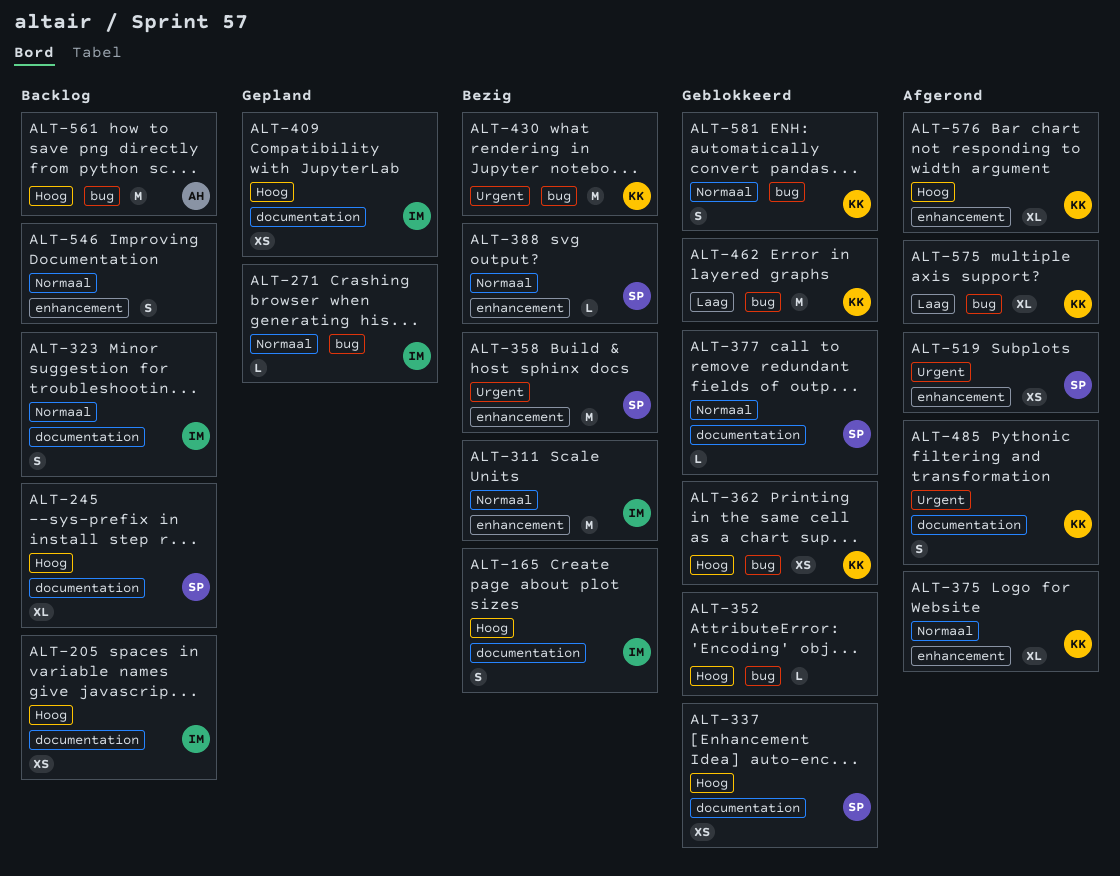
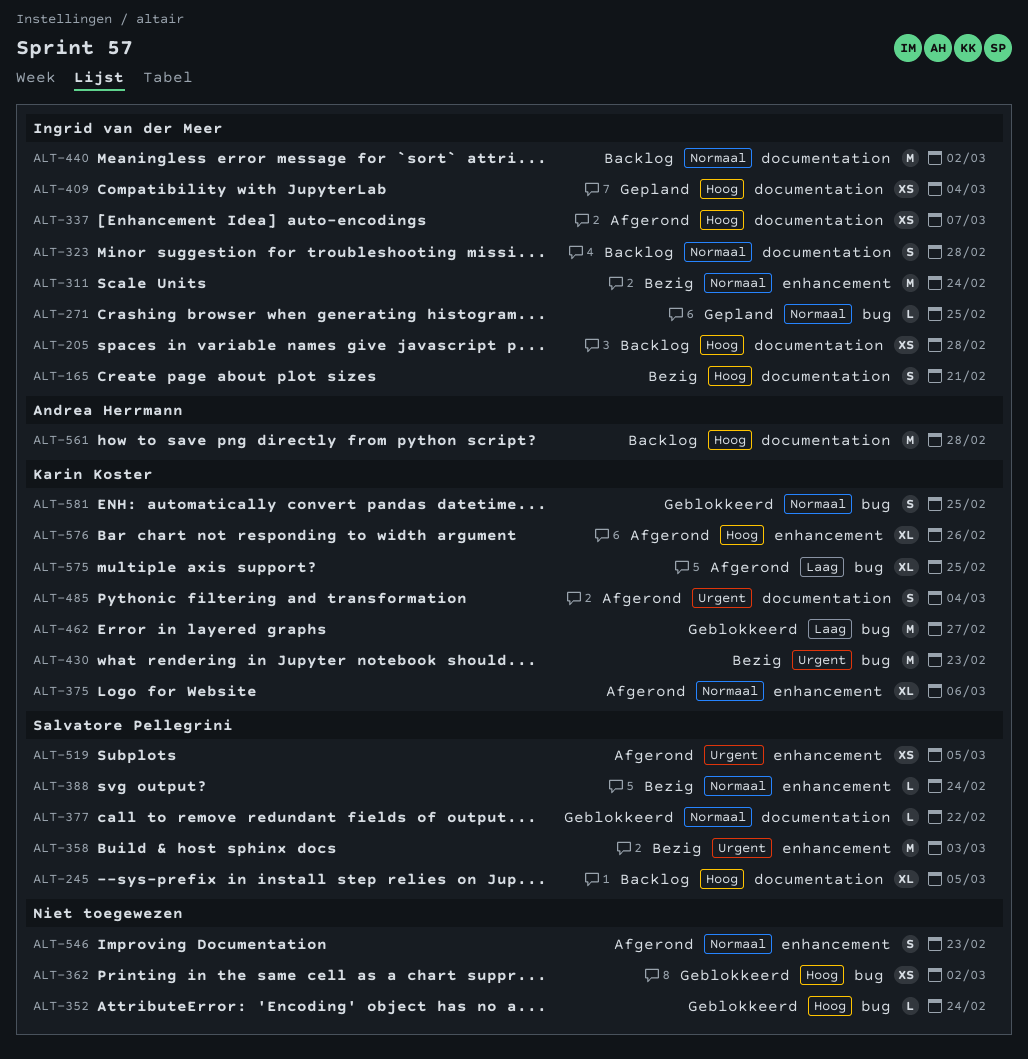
ALT-337, status: Geblokkeerd -> Afgerond
ALT-337, owner: Salvatore Pellegrini -> Ingrid van der Meer
ALT-362, owner: Karin Koster -> none
ALT-440: none -> present
ALT-546, status: Backlog -> Afgerond
ALT-561, label: bug -> documentation

